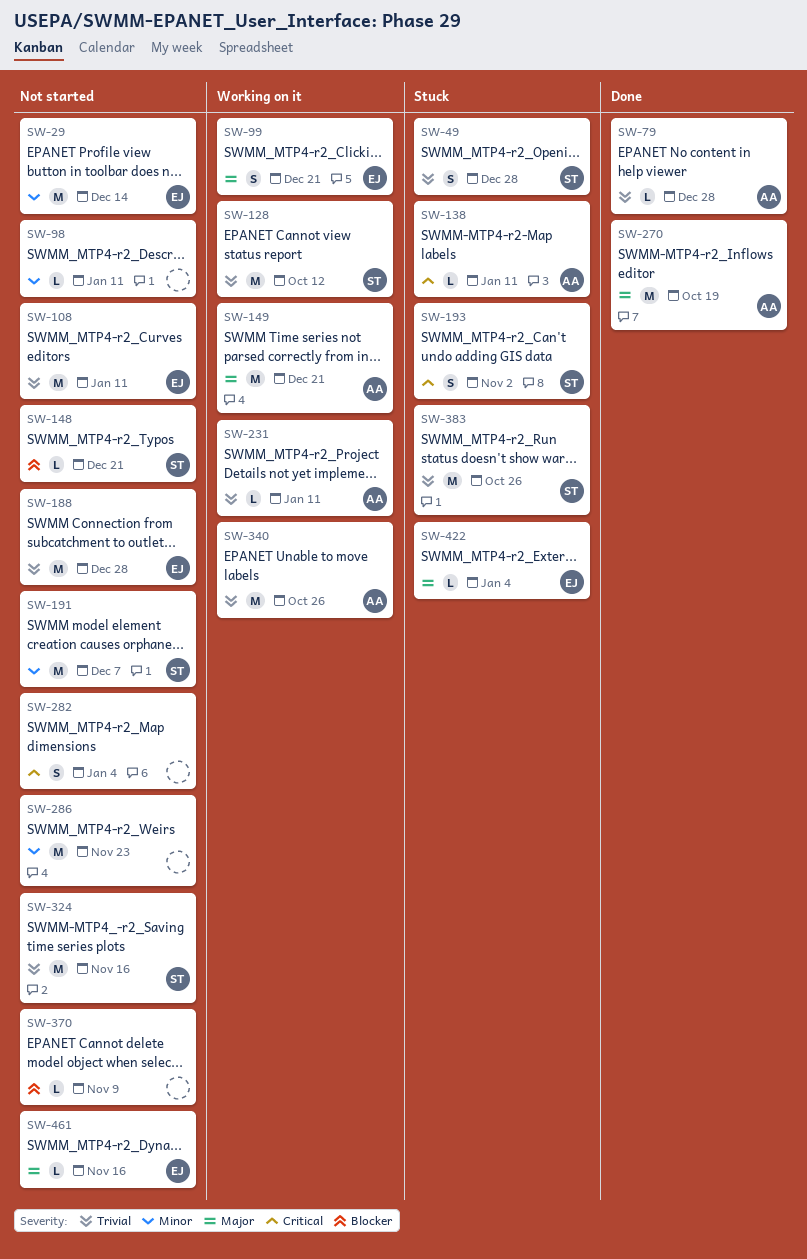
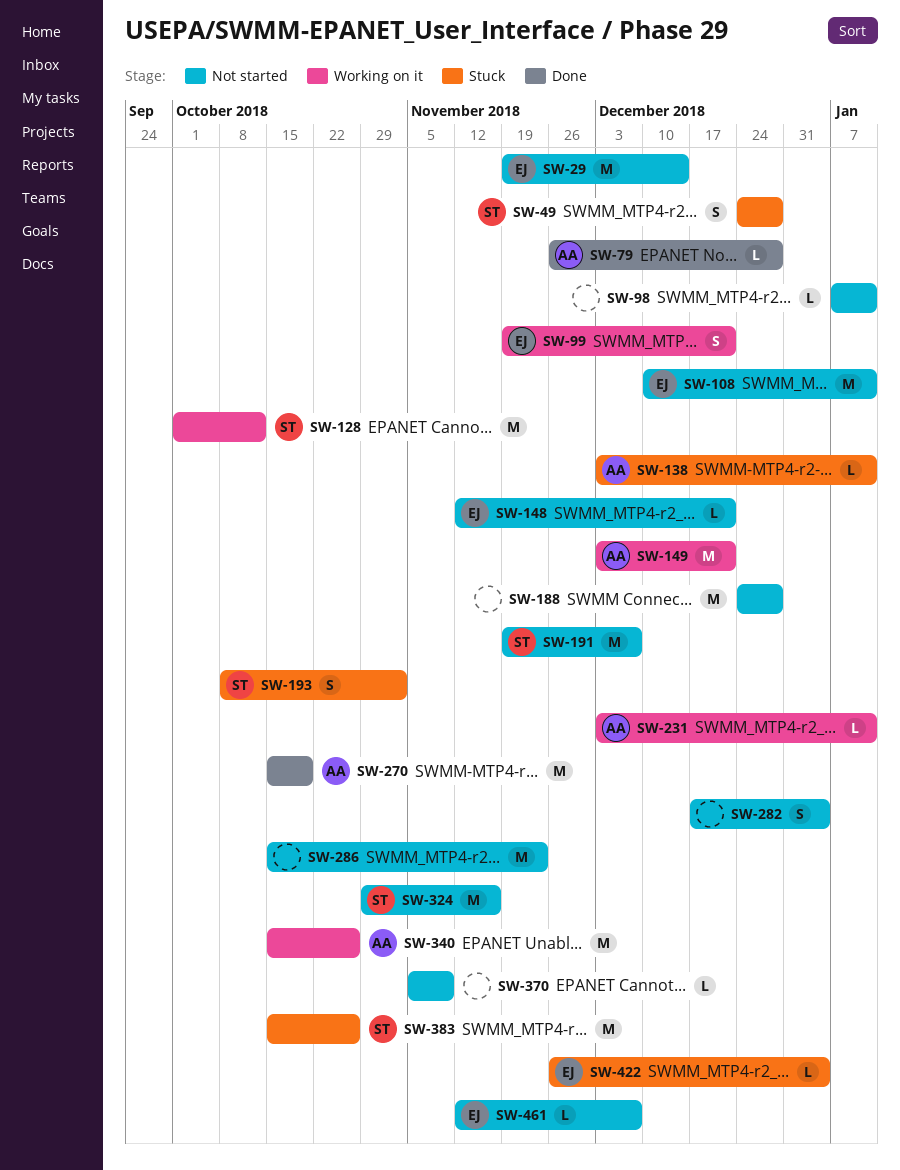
SW-148, owner: ST -> EJ
SW-188, owner: EJ -> none
SW-461, due: Nov 16 -> Dec 7

